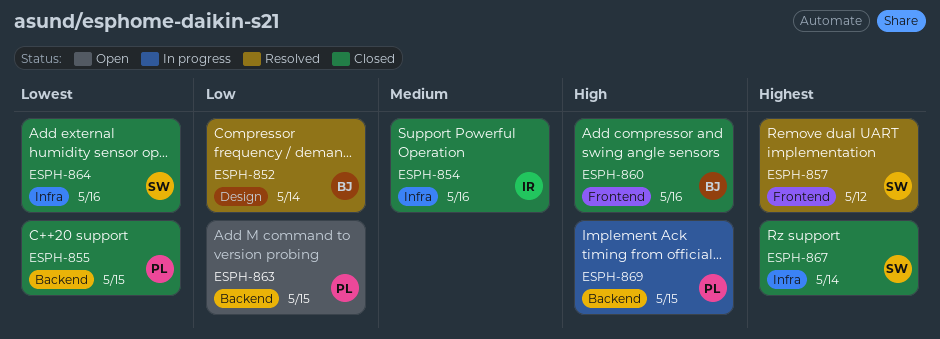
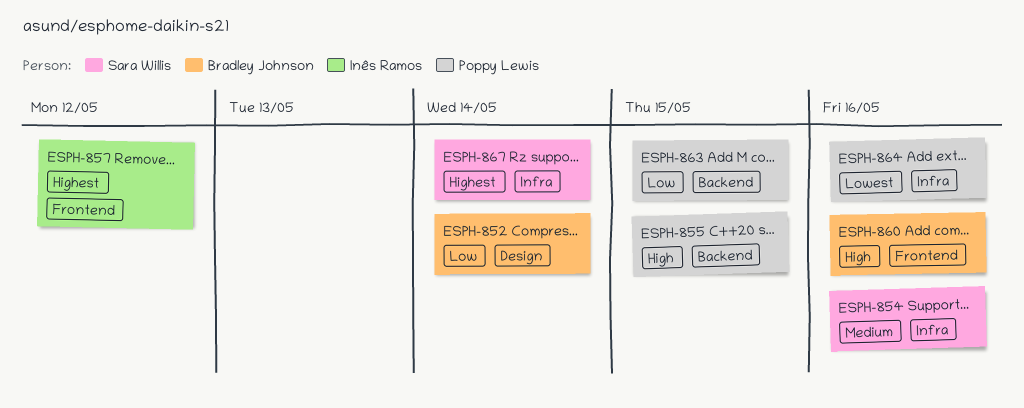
ESPH-854, owner: Inês Ramos -> Sara Willis
ESPH-855, priority: Lowest -> High
ESPH-857, owner: Sara Willis -> Inês Ramos
ESPH-864, owner: Sara Willis -> Poppy Lewis
ESPH-869: present -> none

